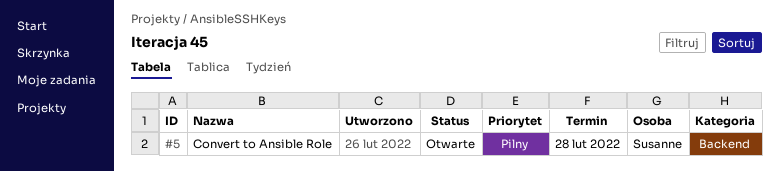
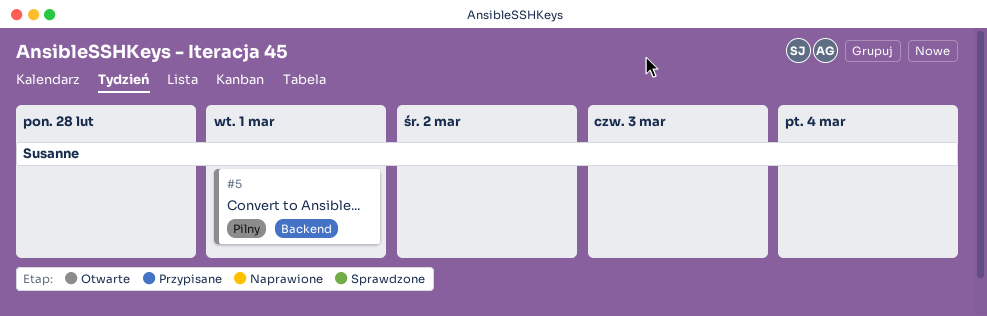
#5, due: Feb 28 -> Mar 1

